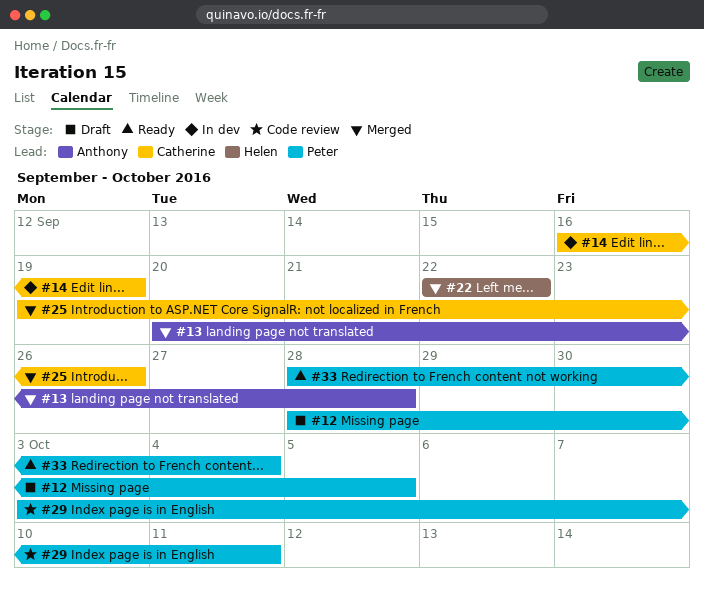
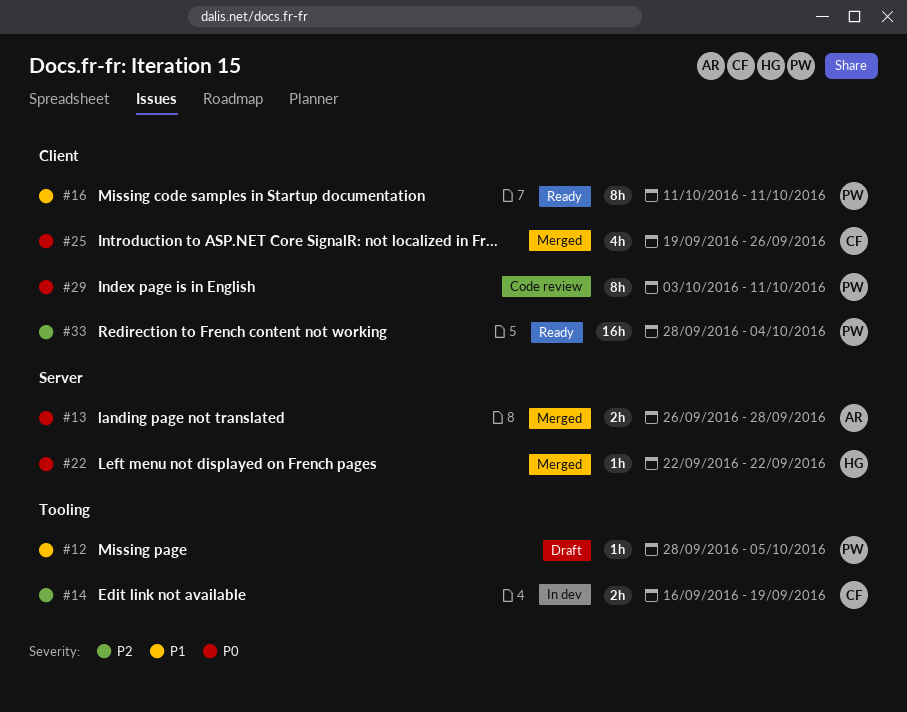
#13, start: Sep 20 -> Sep 26
#16: none -> present

